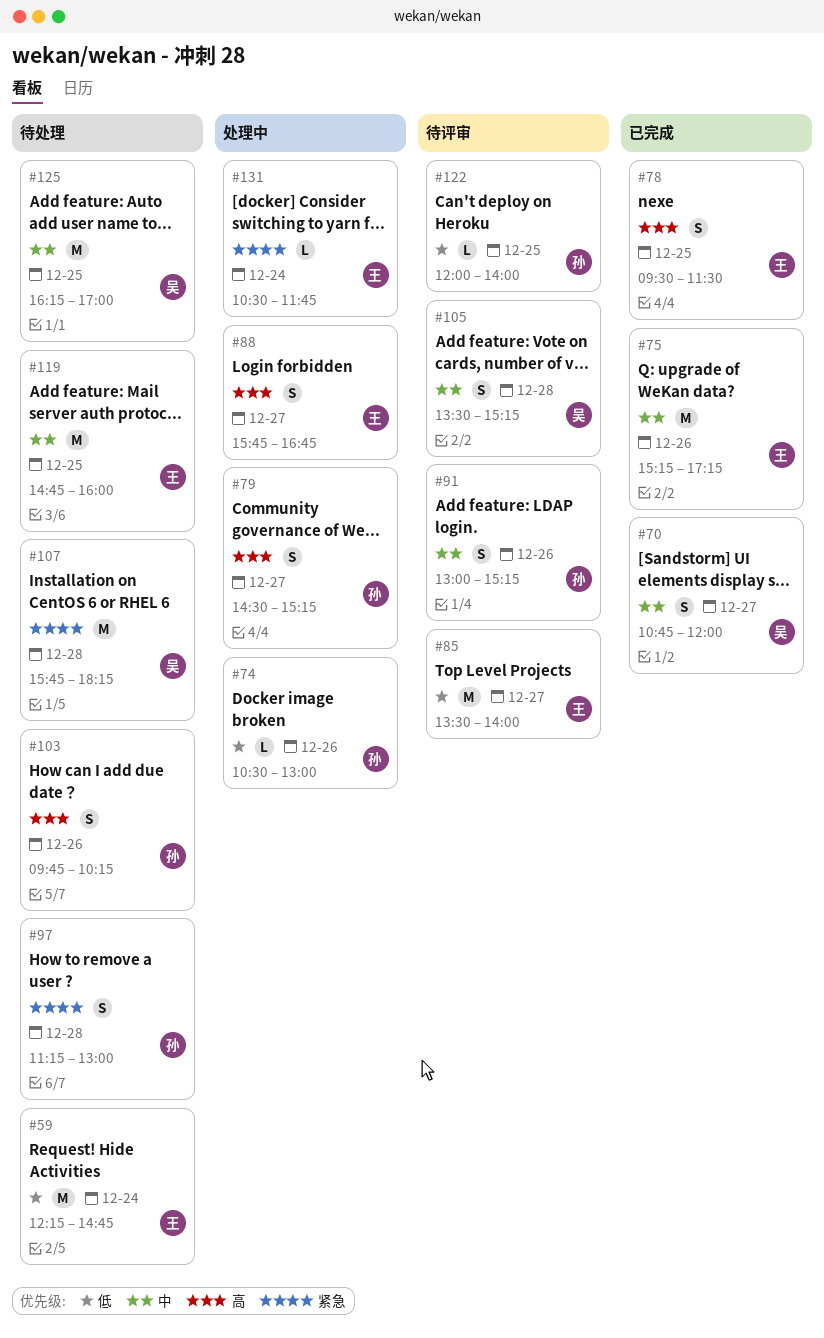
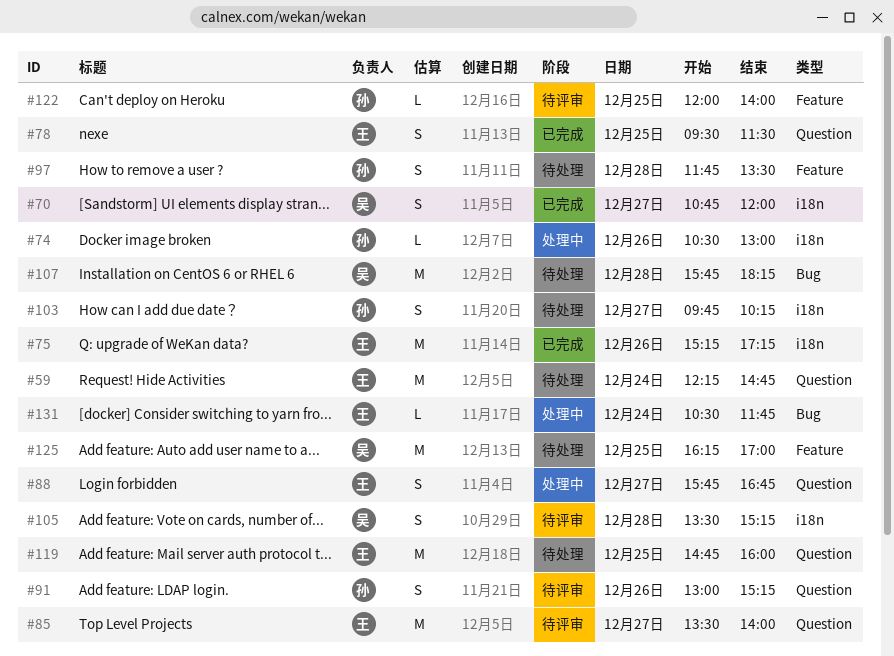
#79: present -> none
#97, begins: 11:15 -> 11:45
#97, ends: 13:00 -> 13:30
#103, day: Dec 26 -> Dec 27

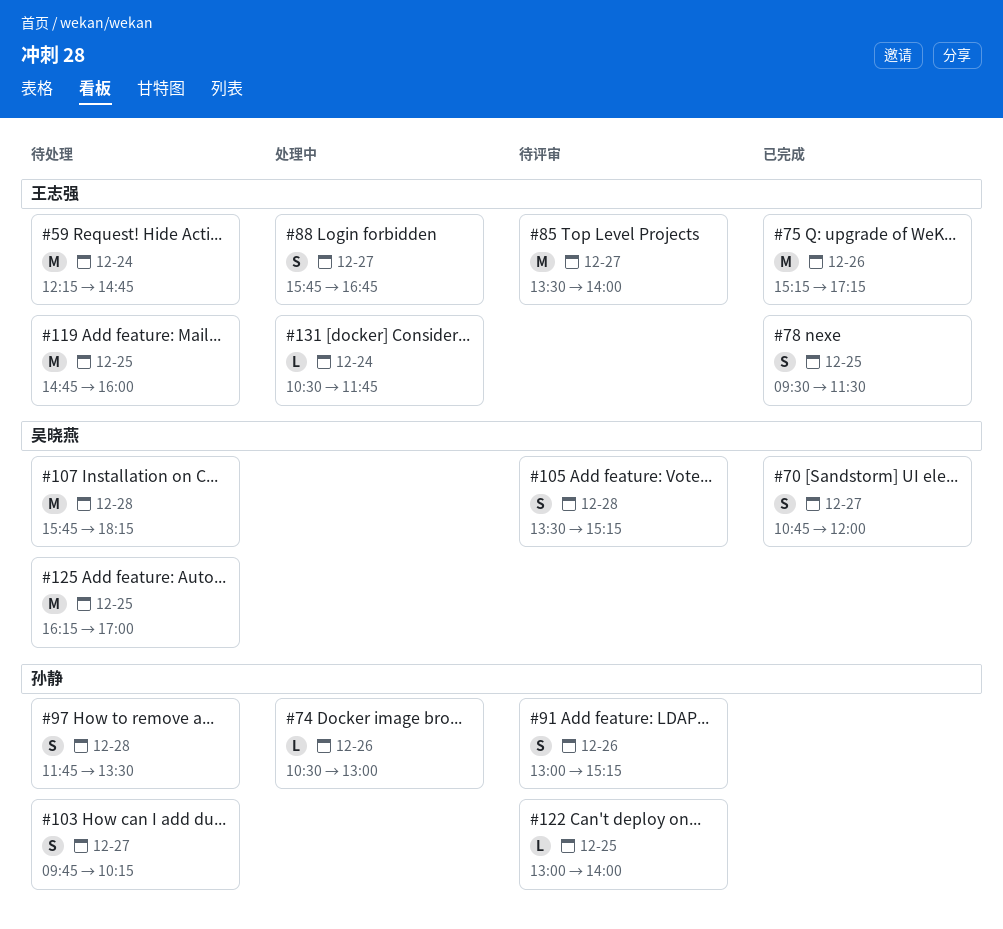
#122, begins: 12:00 -> 13:00

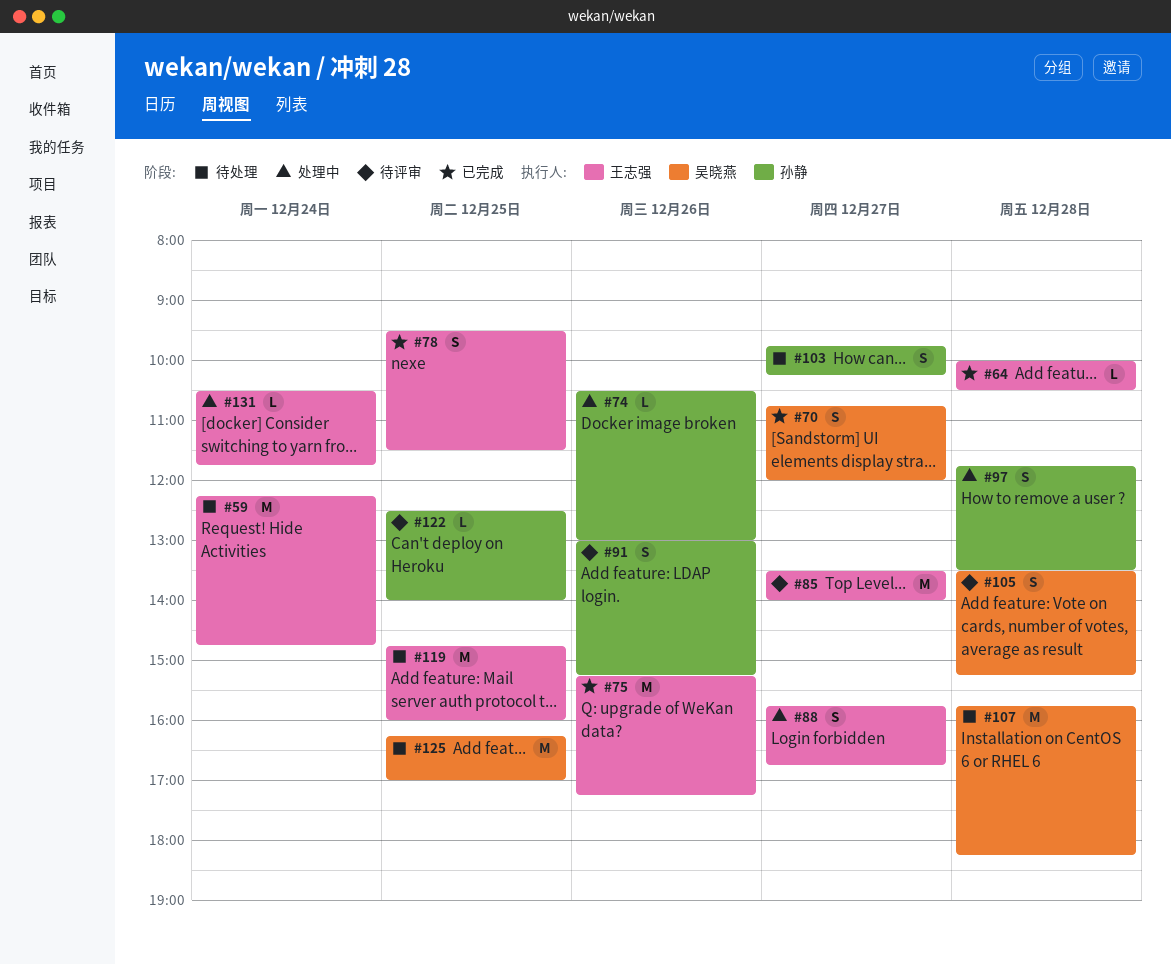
#64: none -> present
#97, status: 待处理 -> 处理中
#122, begins: 13:00 -> 12:30

